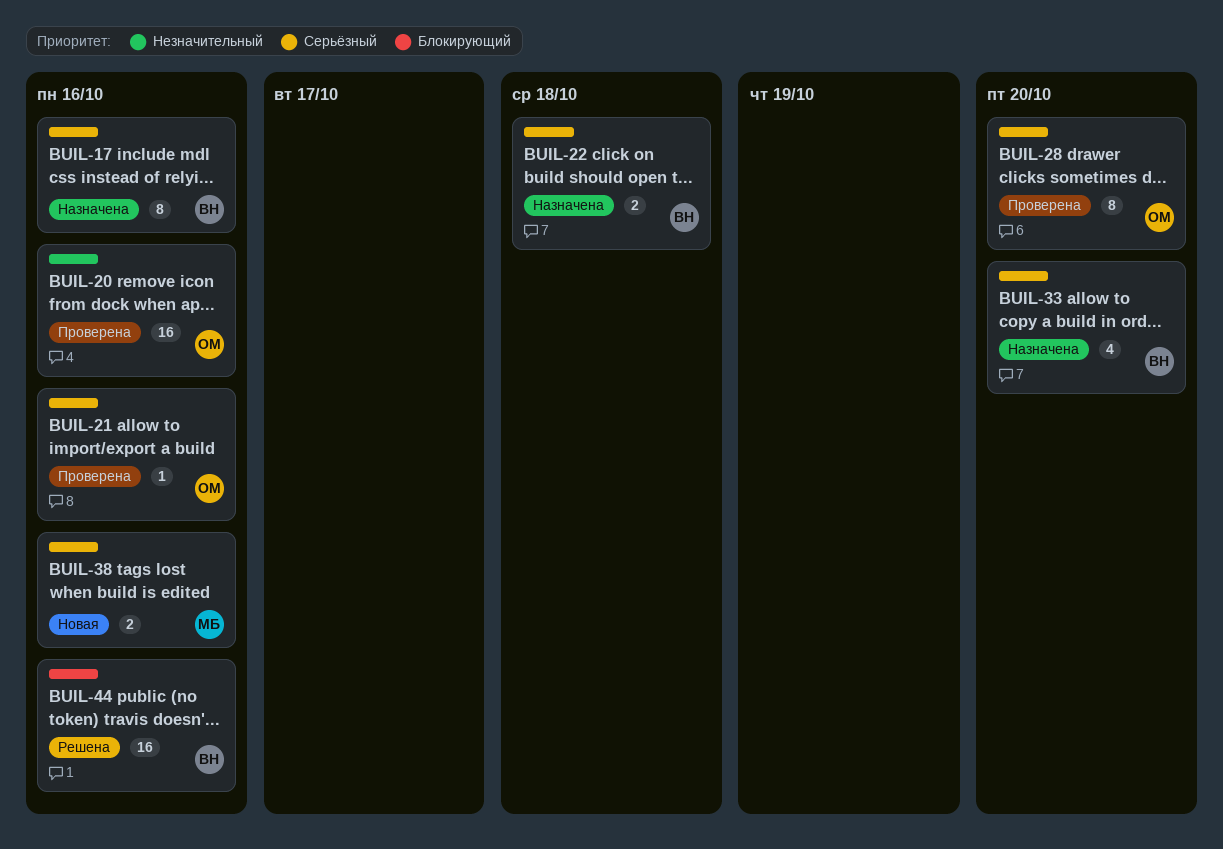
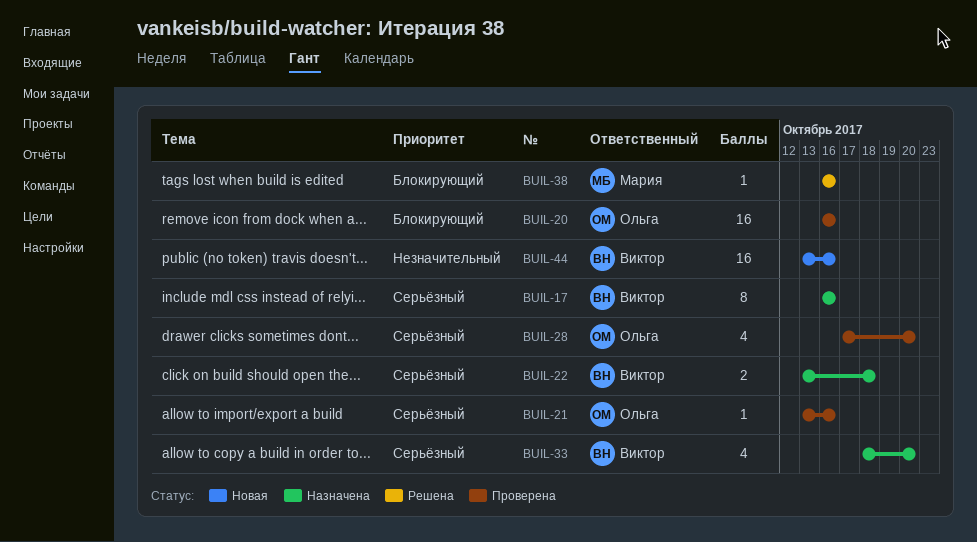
BUIL-20, priority: Незначительный -> Блокирующий
BUIL-28, estimate: 8 -> 4
BUIL-38, status: Новая -> Решена
BUIL-38, priority: Серьёзный -> Блокирующий
BUIL-38, estimate: 2 -> 1
BUIL-44, status: Решена -> Новая
BUIL-44, priority: Блокирующий -> Незначительный

